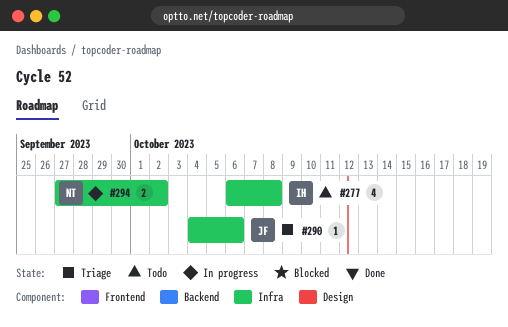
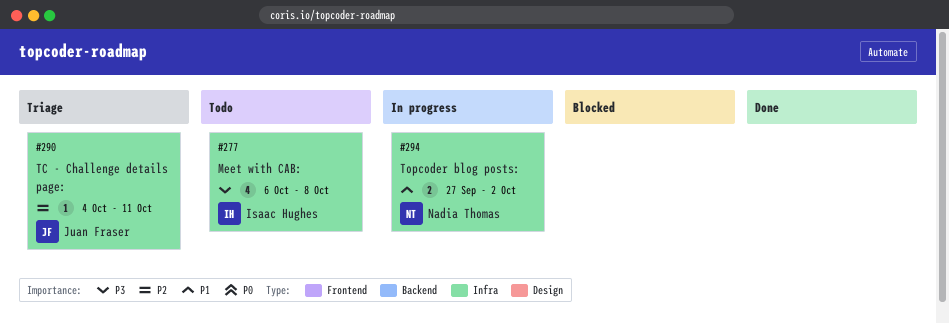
#290, due: Oct 6 -> Oct 11

